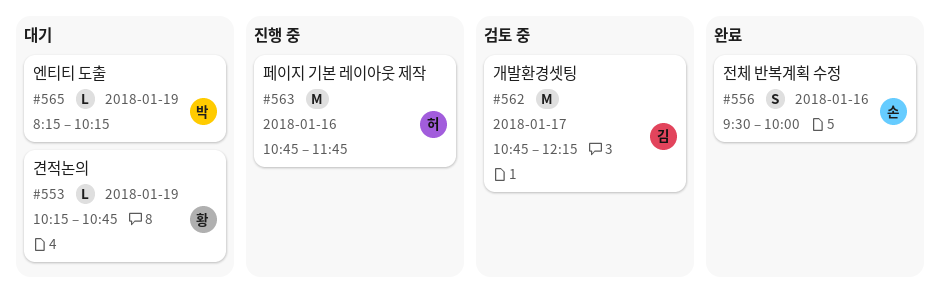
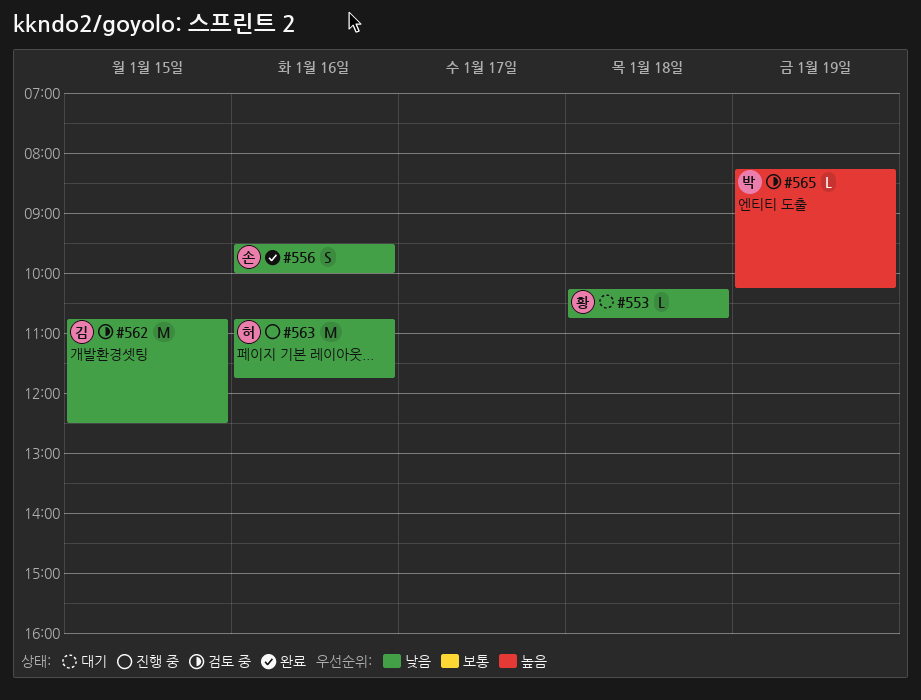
#553, day: Jan 19 -> Jan 18
#562, day: Jan 17 -> Jan 15
#562, ends: 12:15 -> 12:30
#565, status: 대기 -> 검토 중

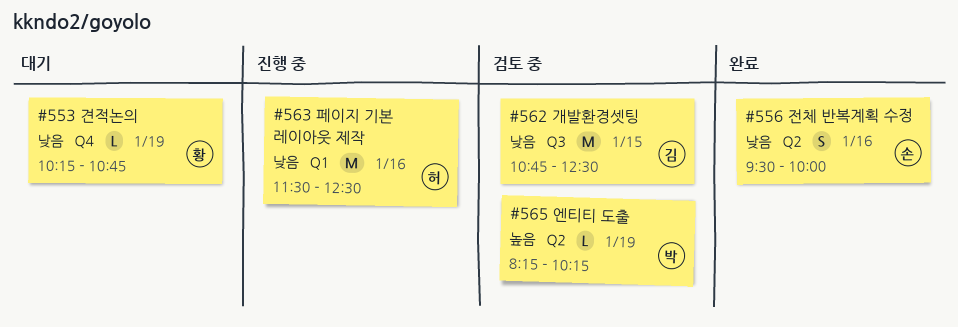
#553, day: Jan 18 -> Jan 19
#563, begins: 10:45 -> 11:30
#563, ends: 11:45 -> 12:30

